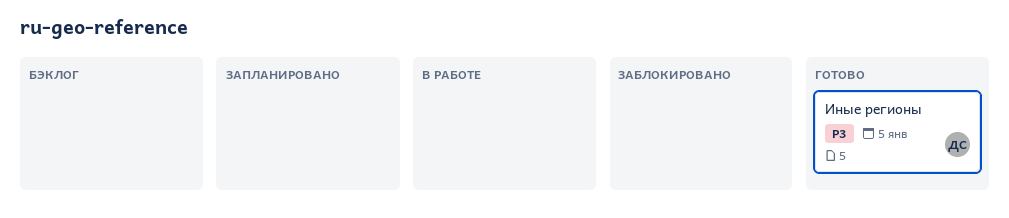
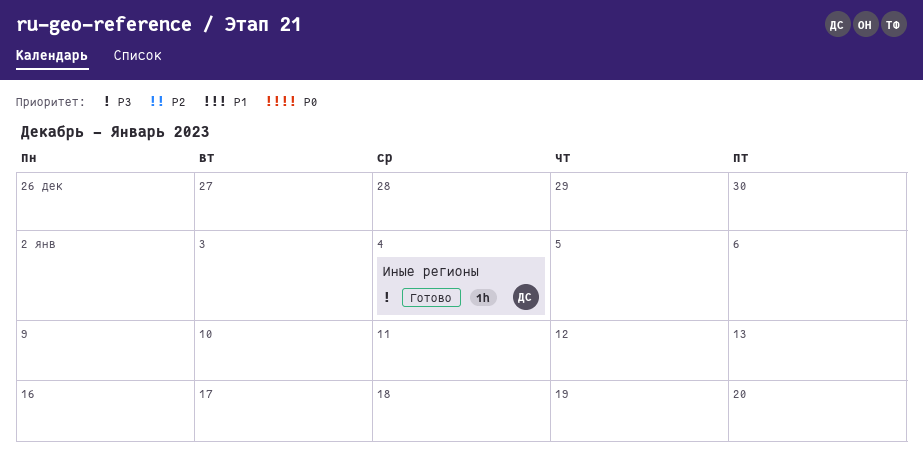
Иные регионы, due: Jan 5 -> Jan 4

